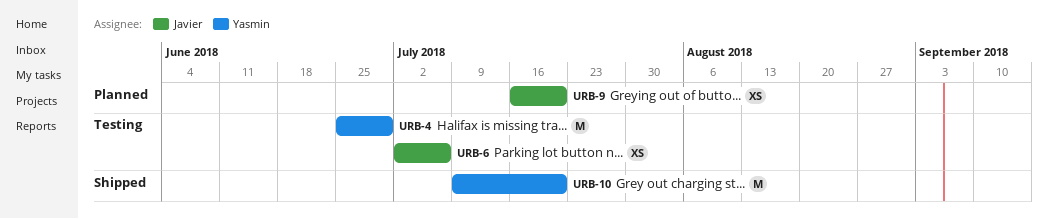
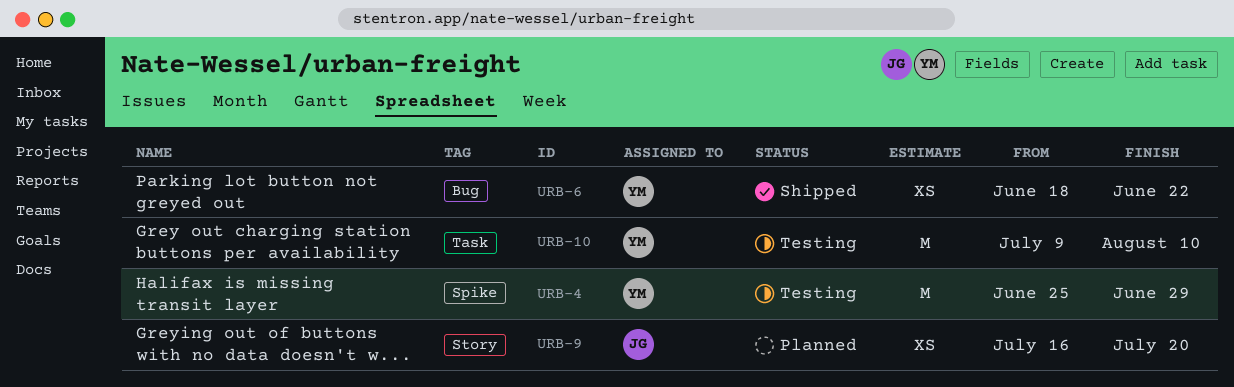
URB-6, status: Testing -> Shipped
URB-6, owner: Javier -> Yasmin
URB-6, start: Jul 2 -> Jun 18
URB-6, due: Jul 6 -> Jun 22
URB-10, status: Shipped -> Testing
URB-10, due: Jul 20 -> Aug 10

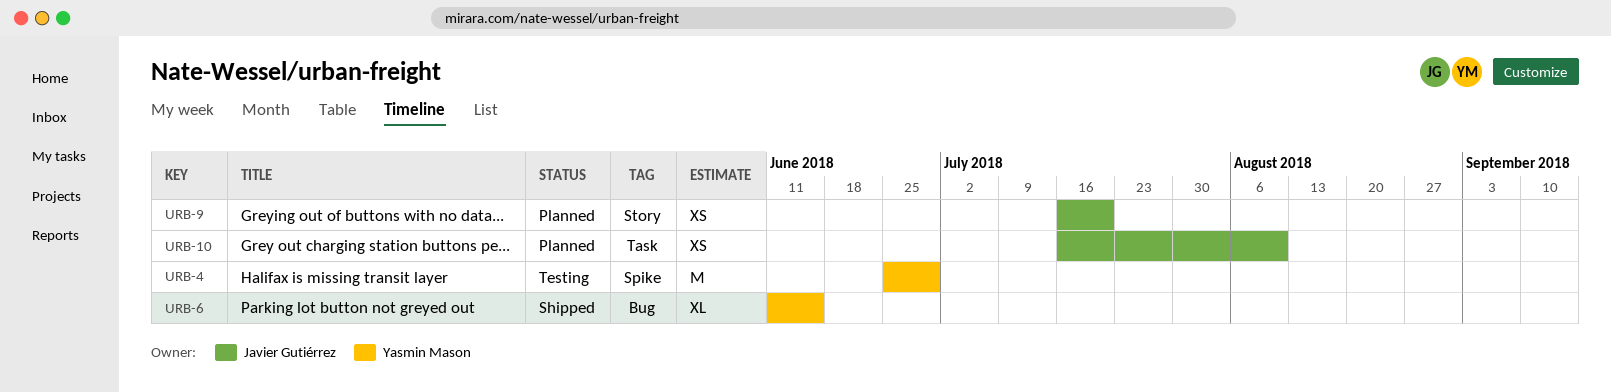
URB-6, estimate: XS -> XL
URB-6, start: Jun 18 -> Jun 11
URB-6, due: Jun 22 -> Jun 15
URB-10, status: Testing -> Planned
URB-10, owner: Yasmin Mason -> Javier Gutiérrez
URB-10, estimate: M -> XS
URB-10, start: Jul 9 -> Jul 16

